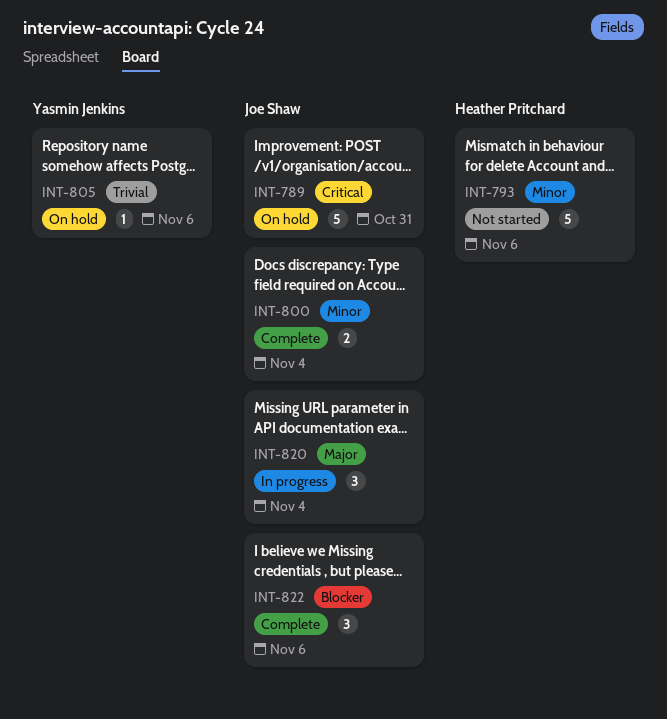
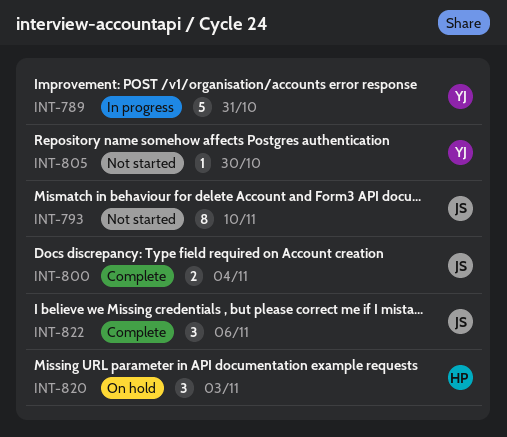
INT-789, status: On hold -> In progress
INT-789, owner: Joe Shaw -> Yasmin Jenkins
INT-793, owner: Heather Pritchard -> Joe Shaw
INT-793, estimate: 5 -> 8
INT-793, due: Nov 6 -> Nov 10
INT-805, status: On hold -> Not started
INT-805, due: Nov 6 -> Oct 30
INT-820, status: In progress -> On hold
INT-820, owner: Joe Shaw -> Heather Pritchard
INT-820, due: Nov 4 -> Nov 3

